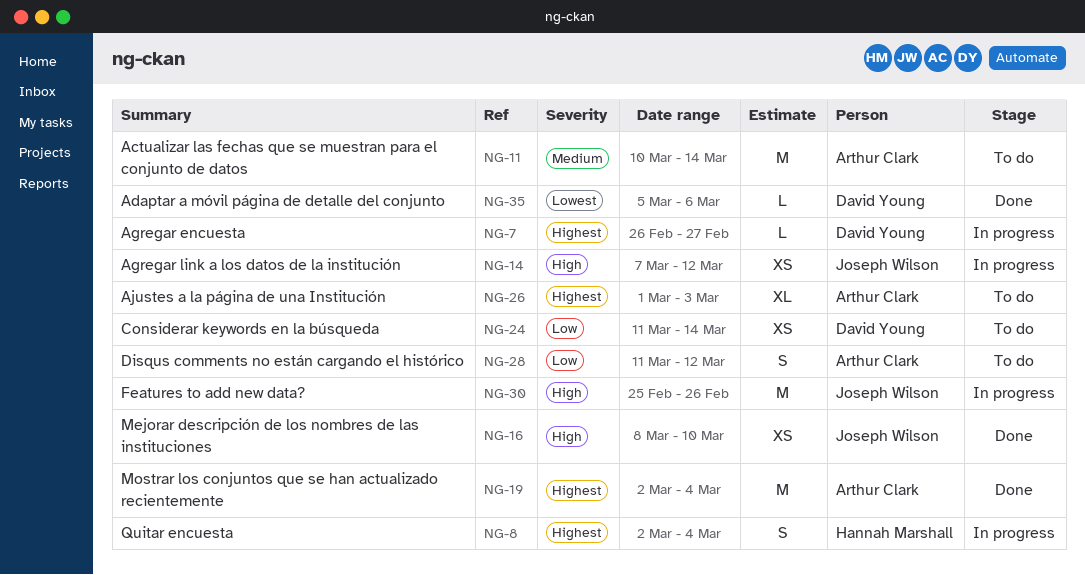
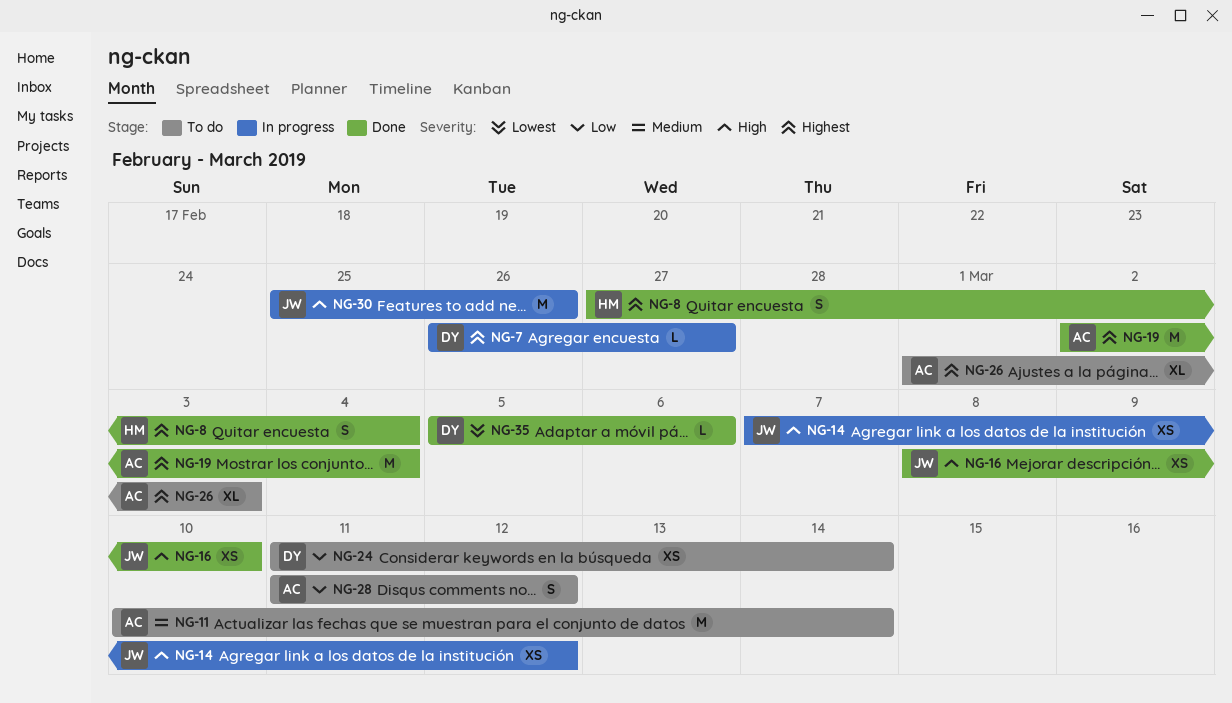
NG-8, status: In progress -> Done
NG-8, start: Mar 2 -> Feb 27

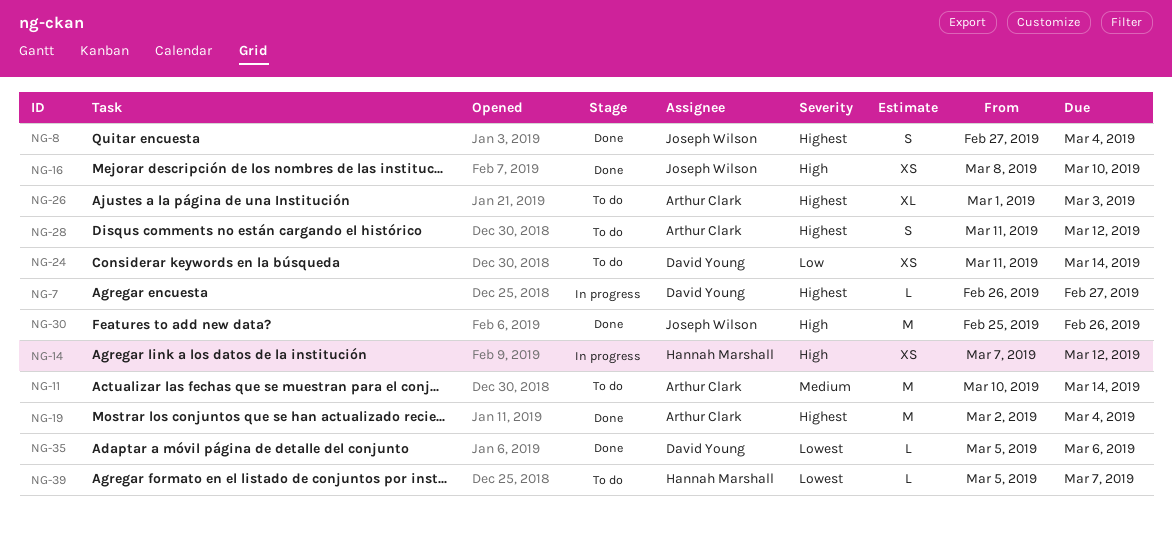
NG-8, owner: Hannah Marshall -> Joseph Wilson
NG-14, owner: Joseph Wilson -> Hannah Marshall
NG-28, priority: Low -> Highest
NG-30, status: In progress -> Done
NG-39: none -> present

